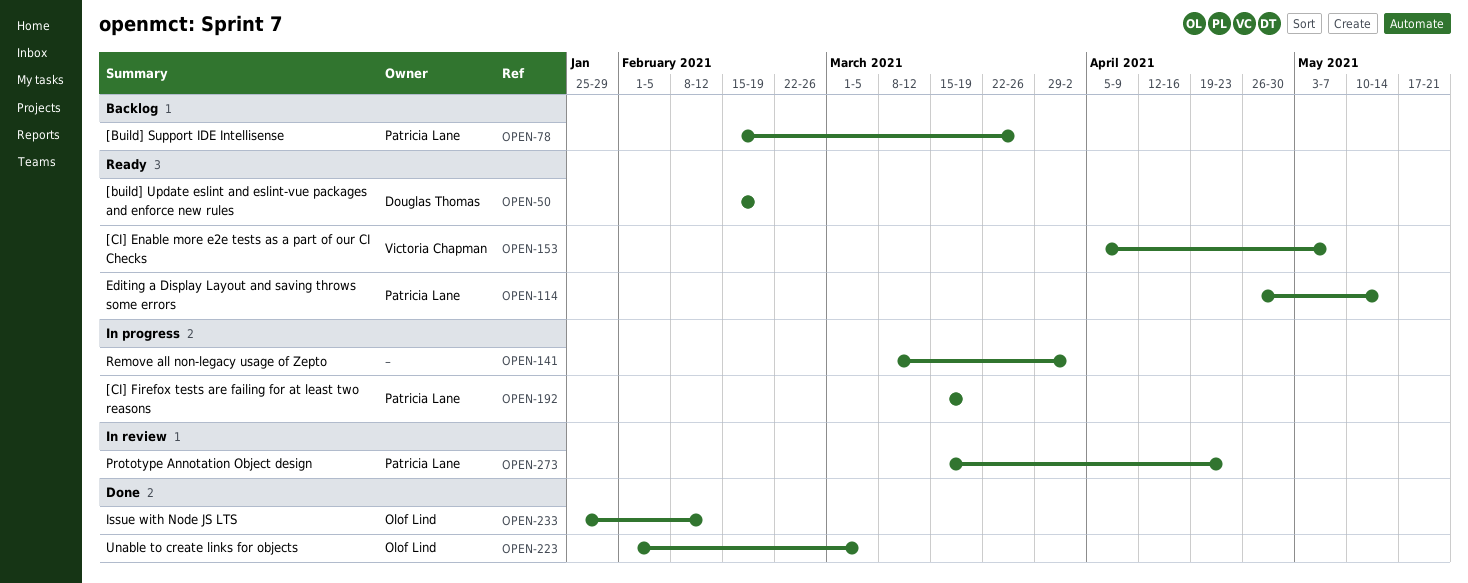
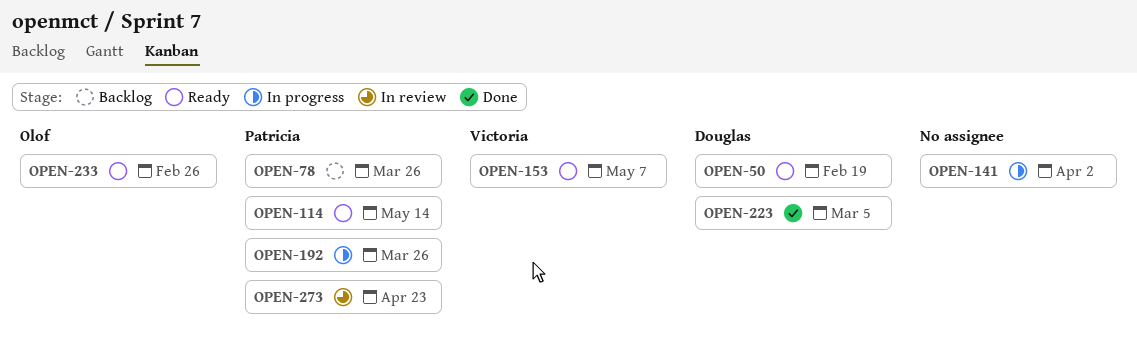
OPEN-192, due: Mar 19 -> Mar 26
OPEN-223, owner: Olof Lind -> Douglas Thomas
OPEN-233, status: Done -> Ready
OPEN-233, due: Feb 12 -> Feb 26

